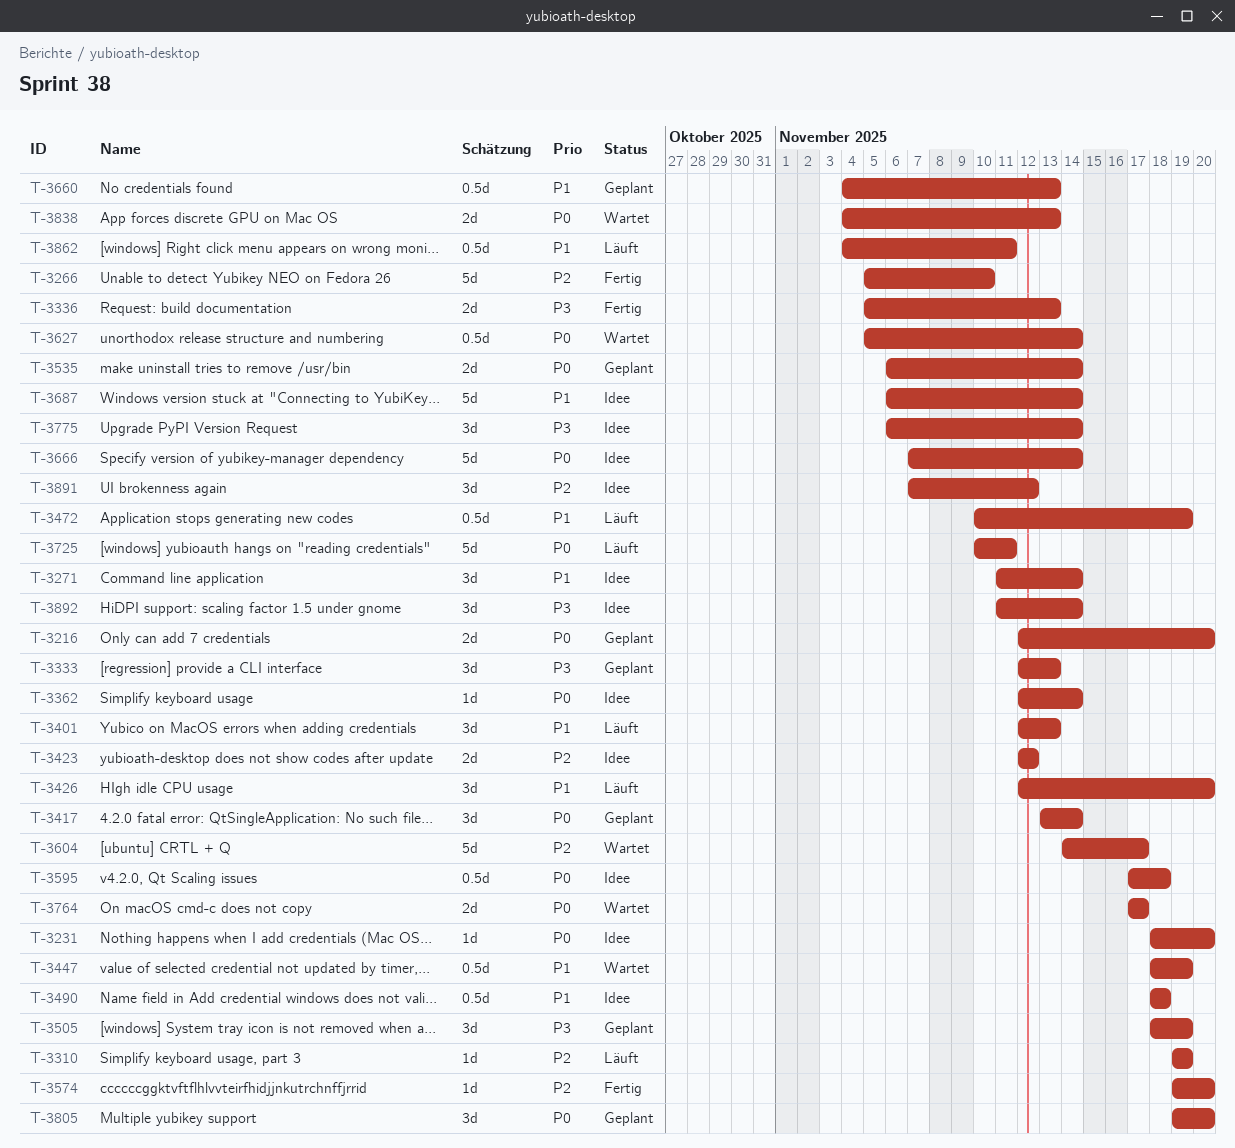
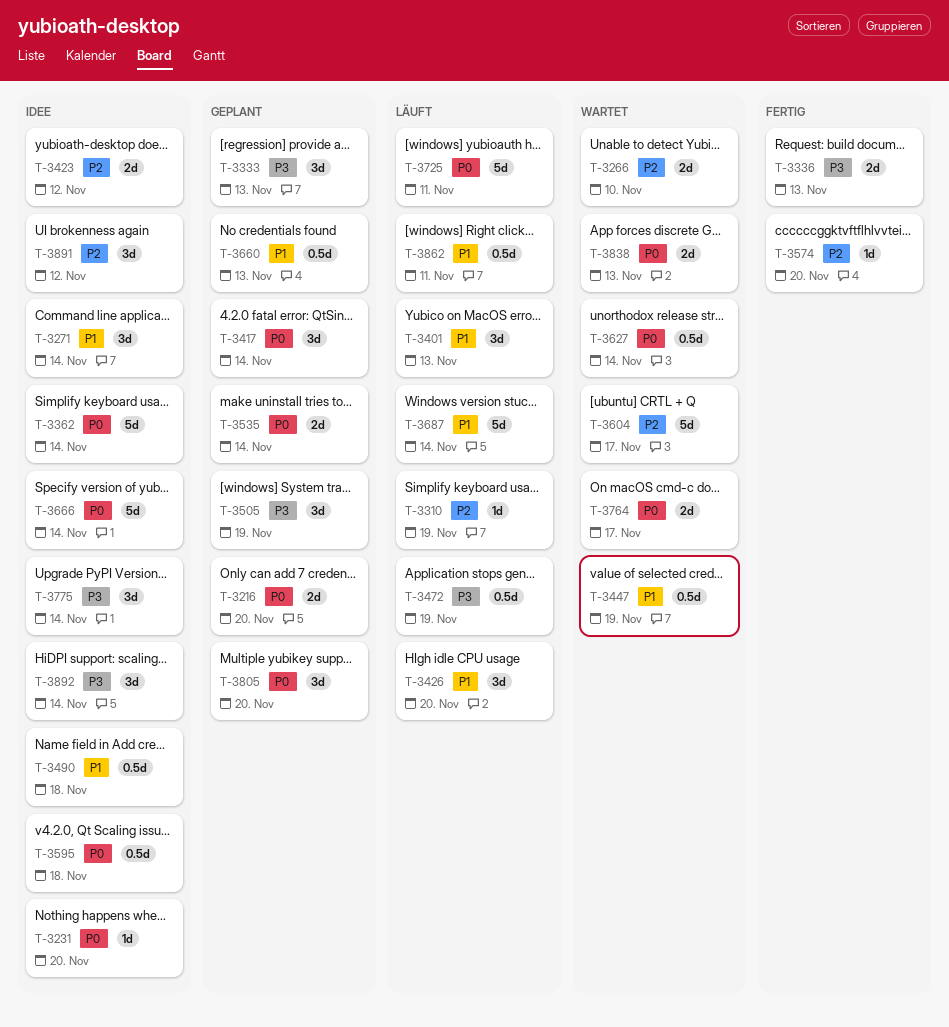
T-3266, status: Fertig -> Wartet
T-3266, estimate: 5d -> 2d
T-3362, estimate: 1d -> 5d
T-3472, priority: P1 -> P3
T-3687, status: Idee -> Läuft

